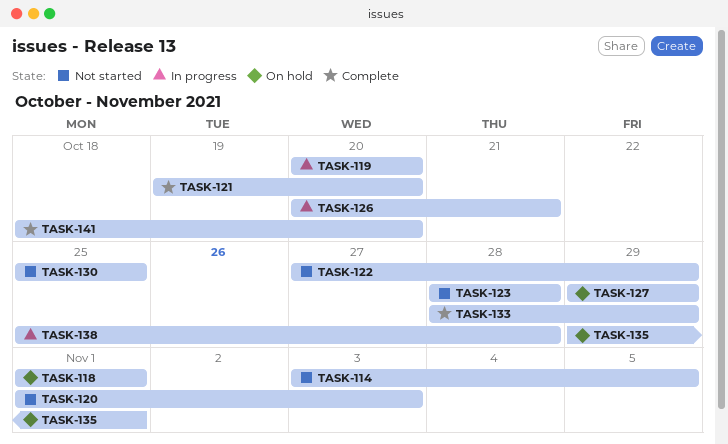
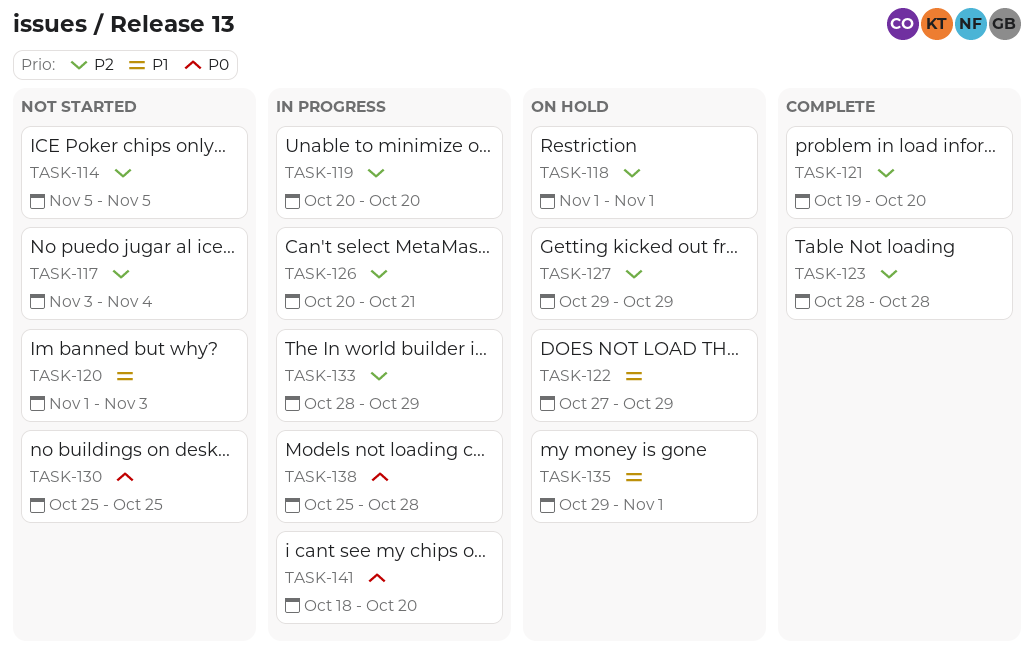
TASK-114, start: Nov 3 -> Nov 5
TASK-117: none -> present
TASK-122, status: Not started -> On hold
TASK-123, status: Not started -> Complete
TASK-133, status: Complete -> In progress
TASK-141, status: Complete -> In progress

